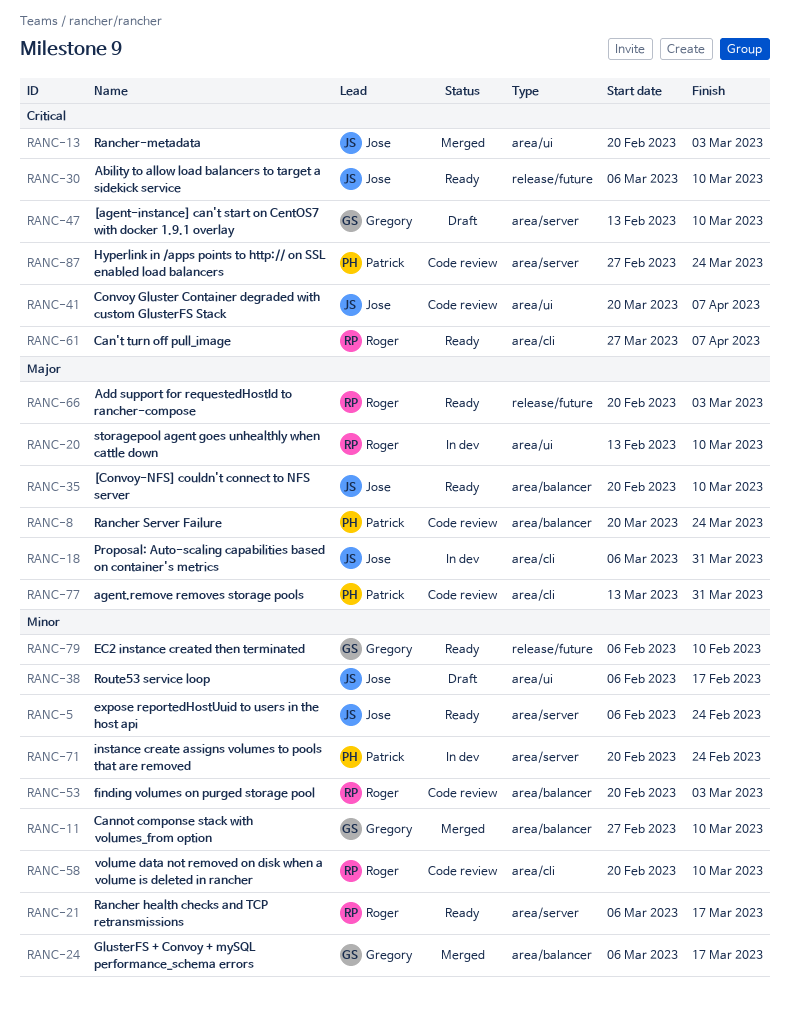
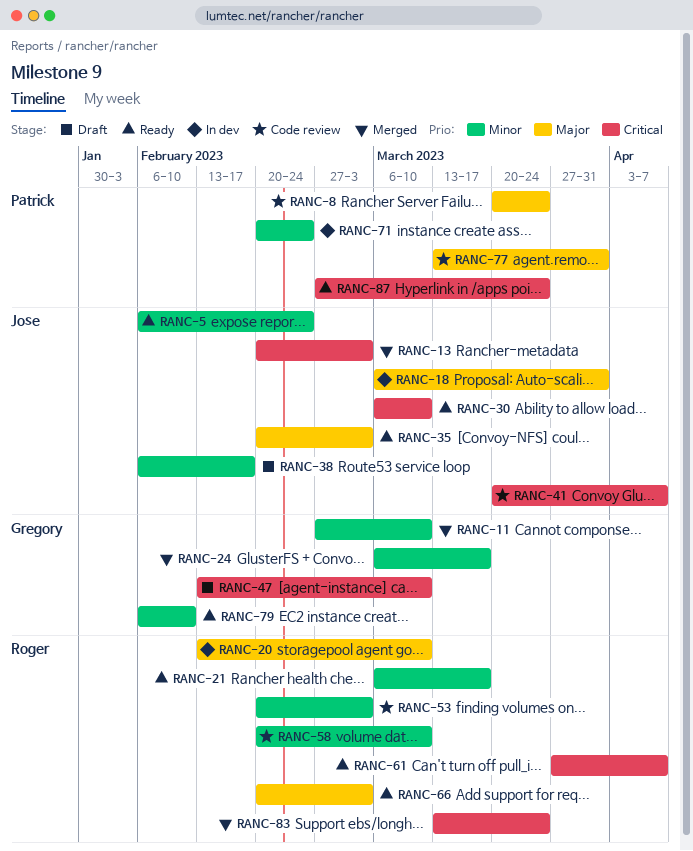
RANC-35, due: Mar 10 -> Mar 3
RANC-83: none -> present
RANC-87, status: Code review -> Ready

